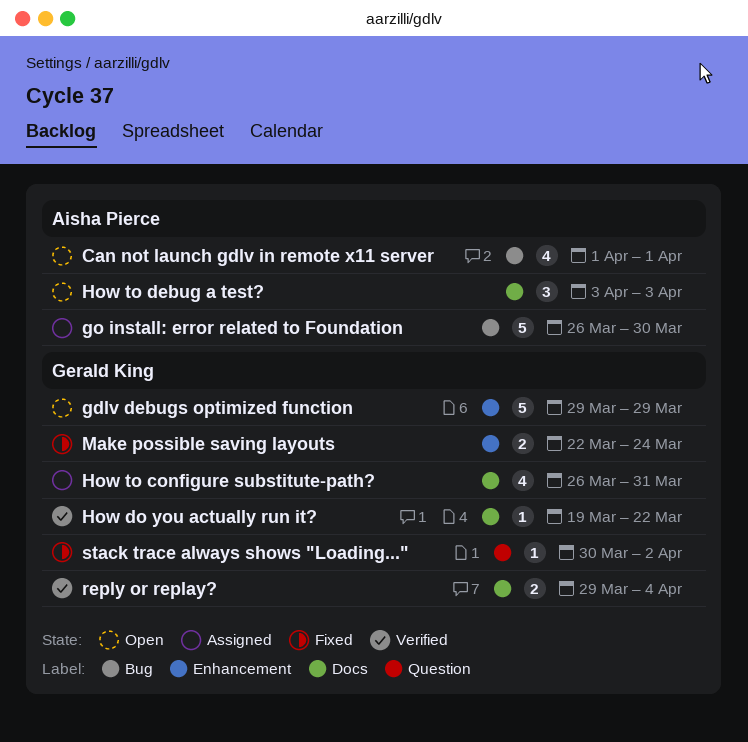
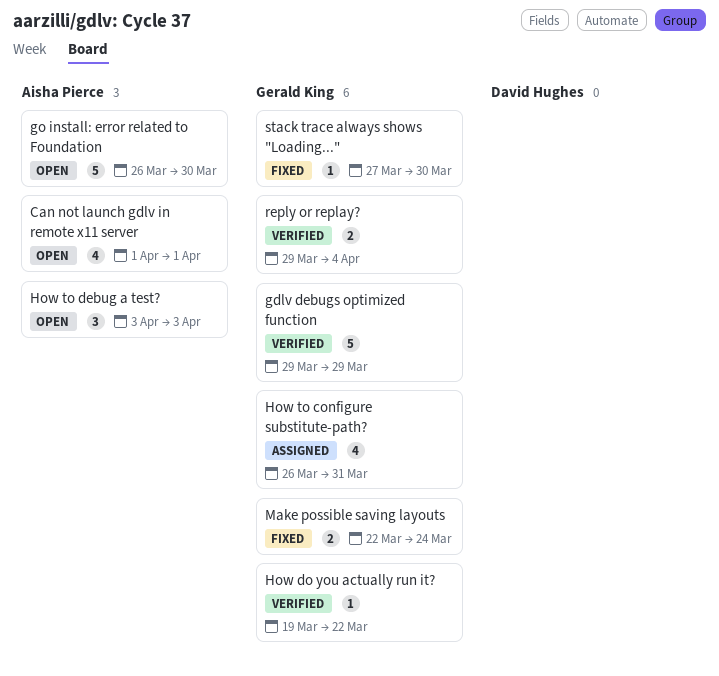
gdlv debugs optimized function, status: Open -> Verified
go install: error related to Foundation, status: Assigned -> Open
stack trace always shows "Loading...", start: Mar 30 -> Mar 27
stack trace always shows "Loading...", due: Apr 2 -> Mar 30

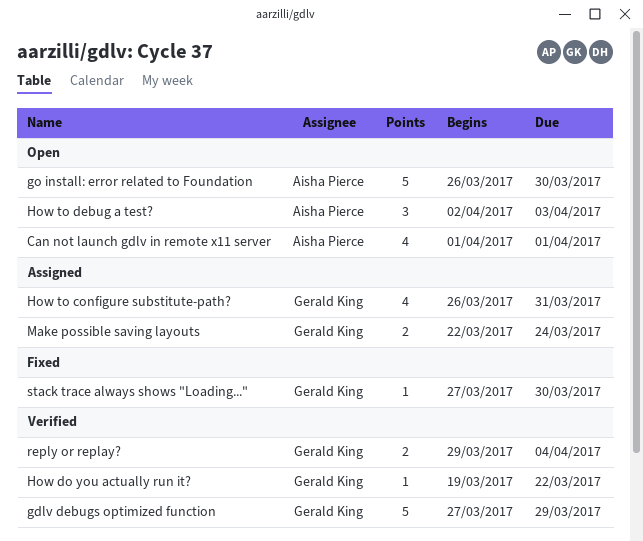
gdlv debugs optimized function, start: Mar 29 -> Mar 27
How to debug a test?, start: Apr 3 -> Apr 2
Make possible saving layouts, status: Fixed -> Assigned

